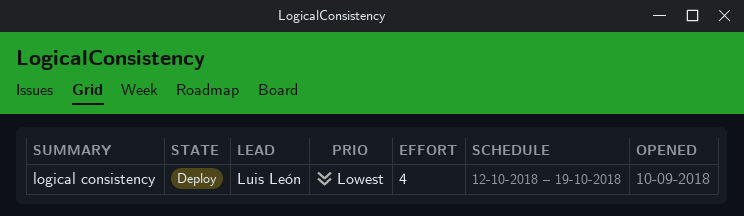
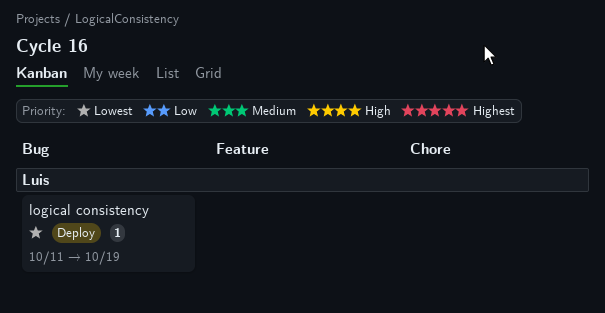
logical consistency, estimate: 4 -> 1
logical consistency, start: Oct 12 -> Oct 11

